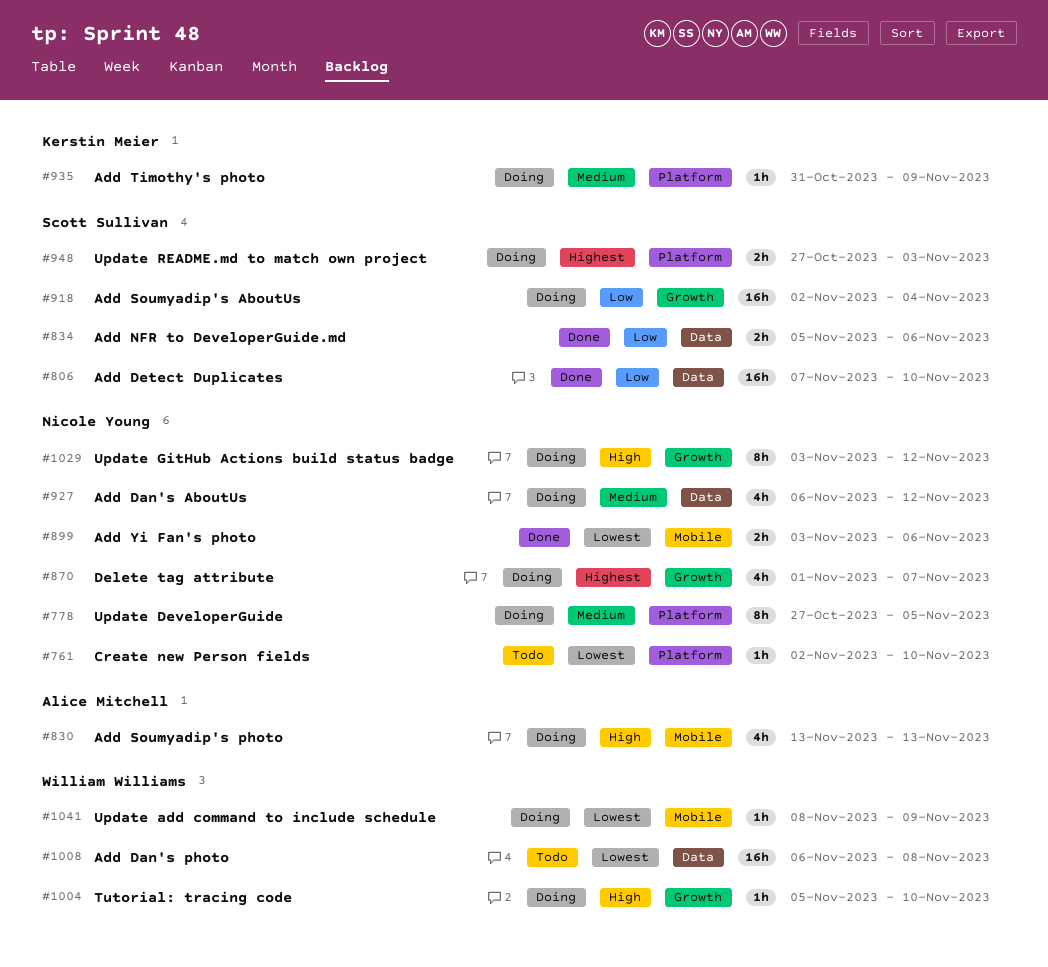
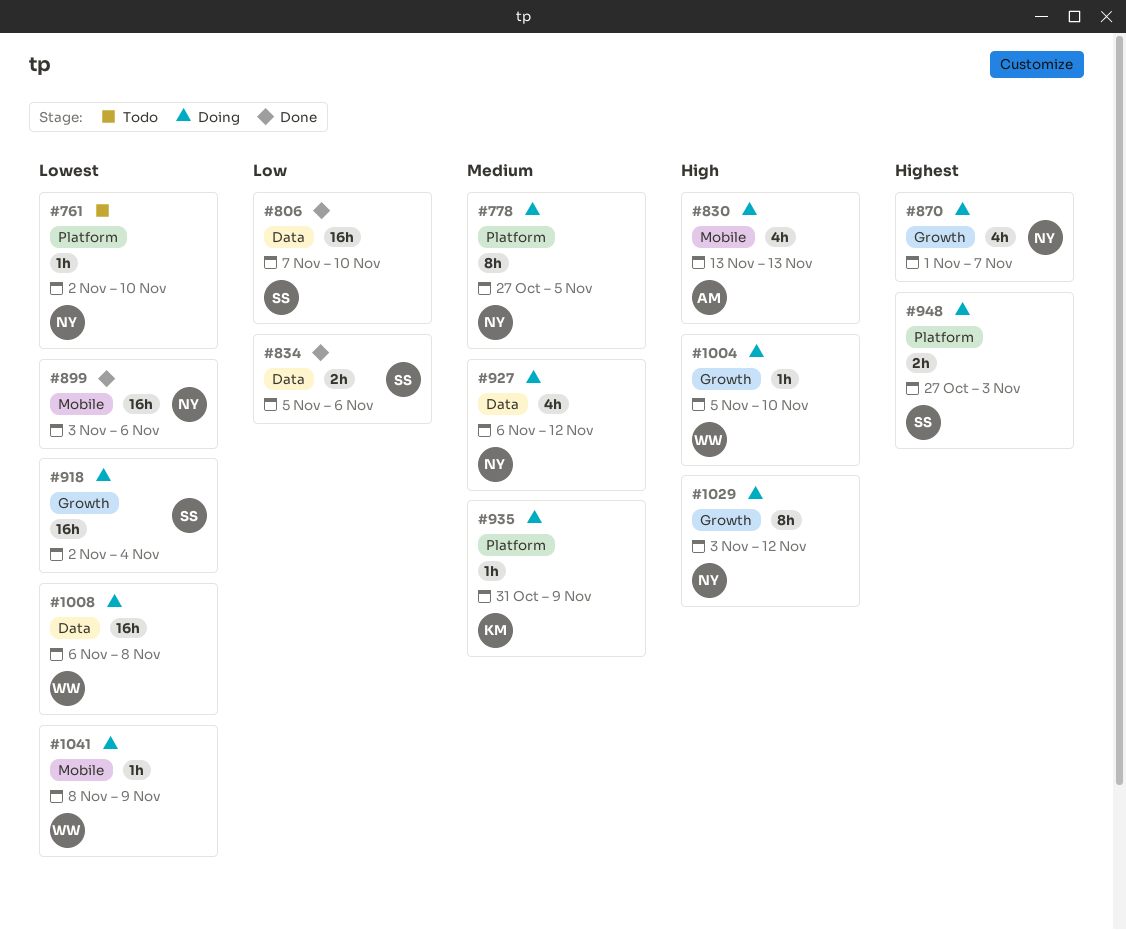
#899, estimate: 2h -> 16h
#918, priority: Low -> Lowest
#1008, status: Todo -> Doing

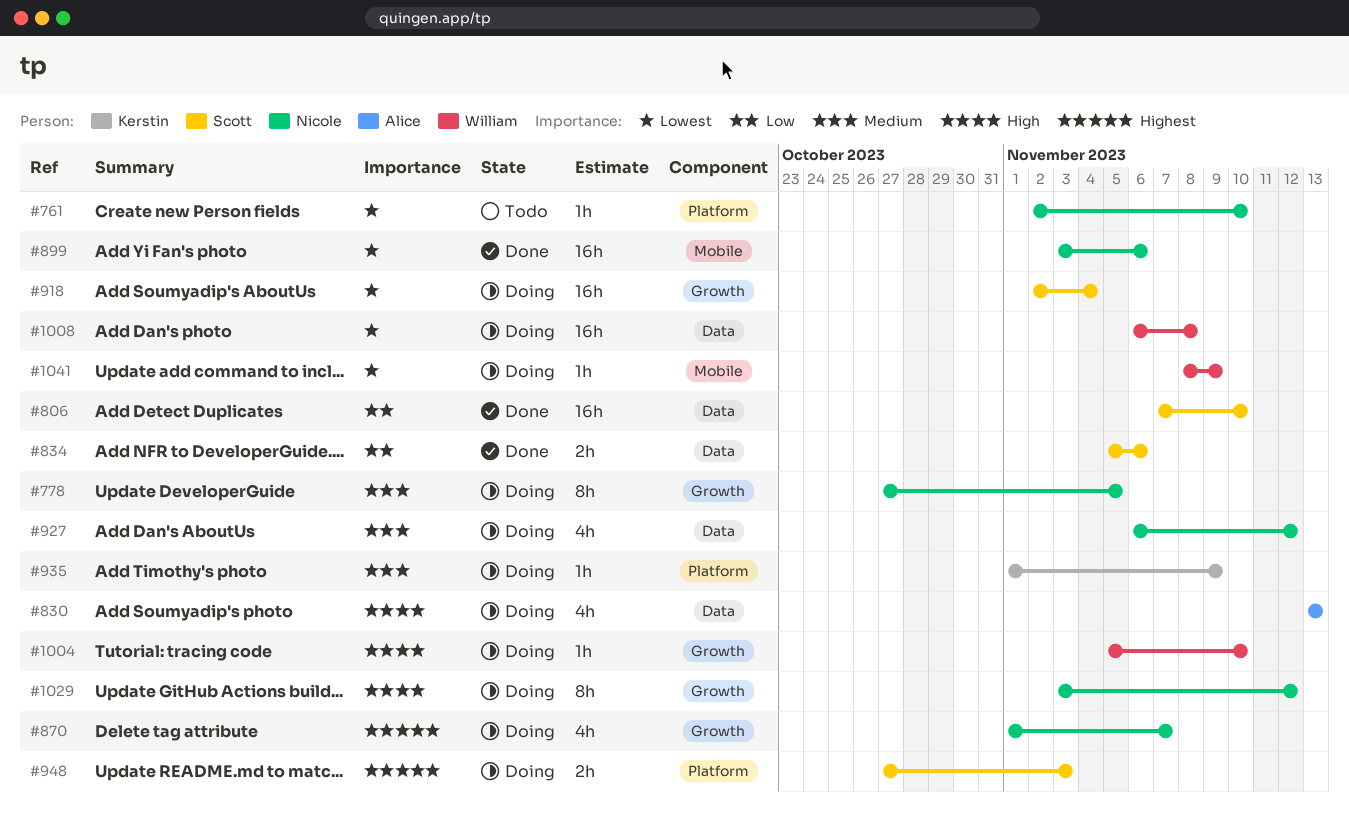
#778, label: Platform -> Growth
#830, label: Mobile -> Data
#935, start: Oct 31 -> Nov 1

